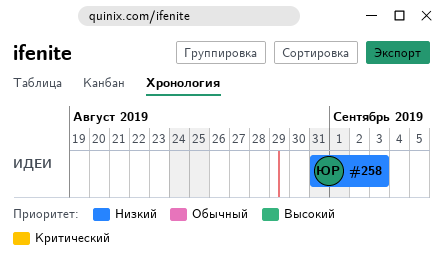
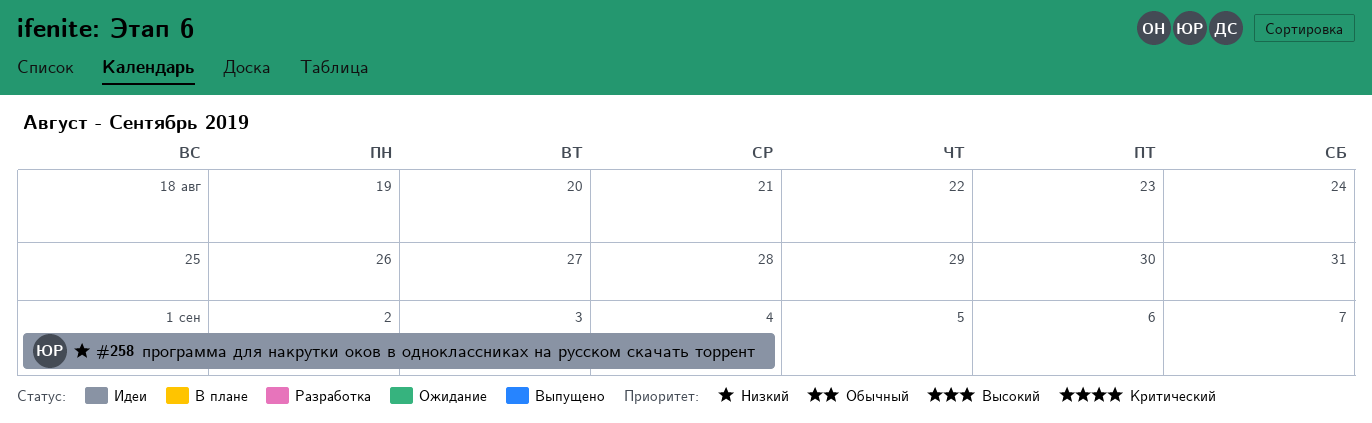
#258, start: Aug 31 -> Sep 1
#258, due: Sep 3 -> Sep 4

